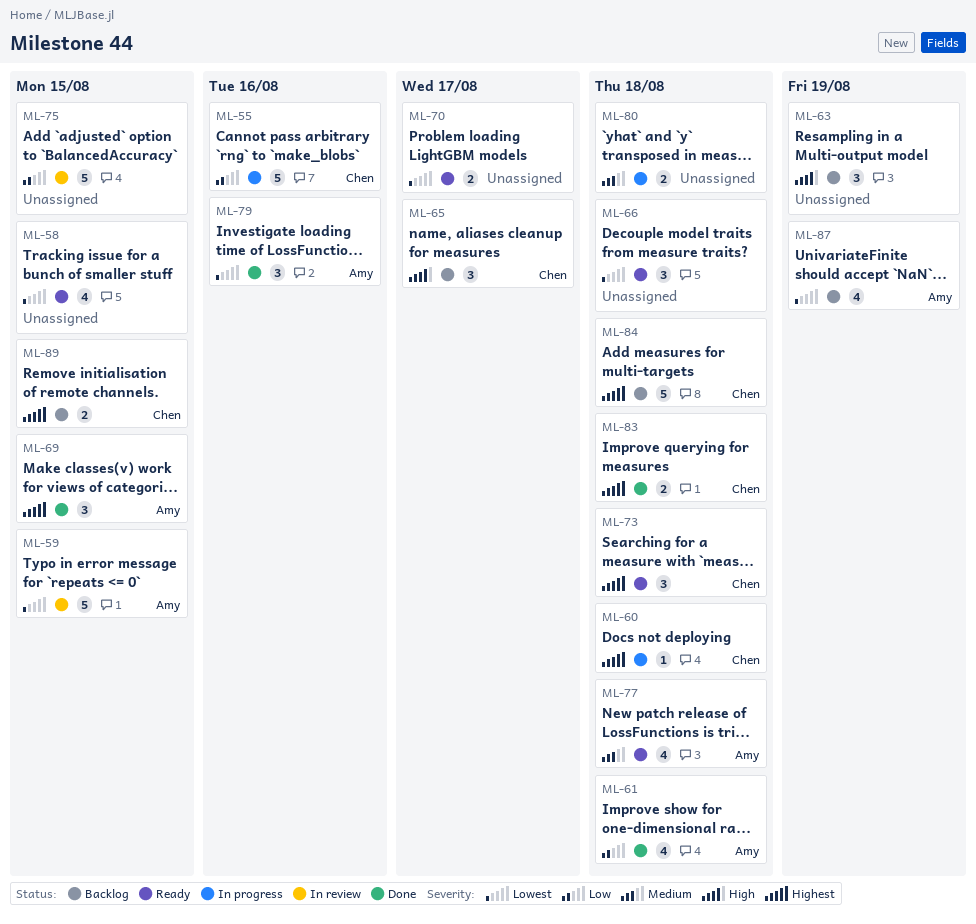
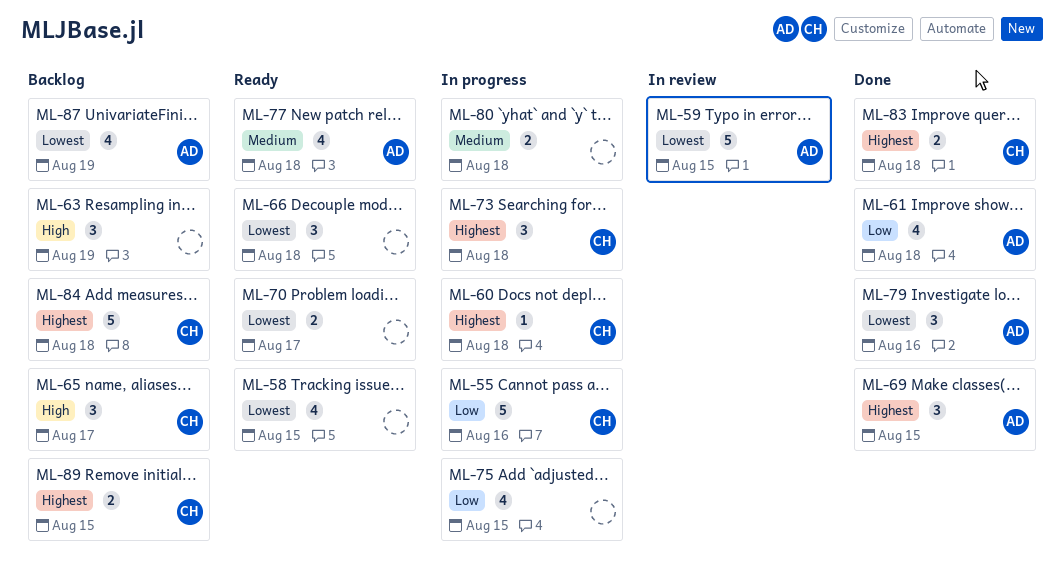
ML-73, status: Ready -> In progress
ML-75, status: In review -> In progress
ML-75, estimate: 5 -> 4

